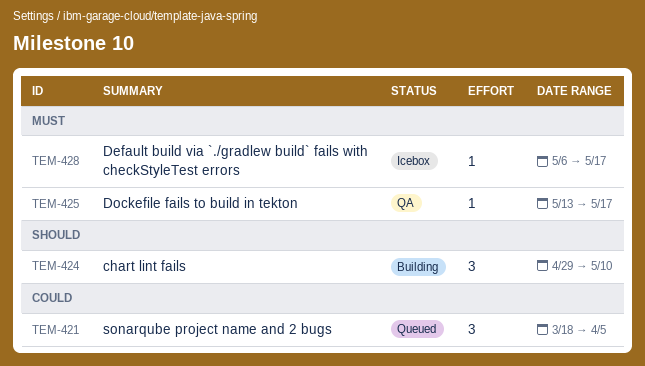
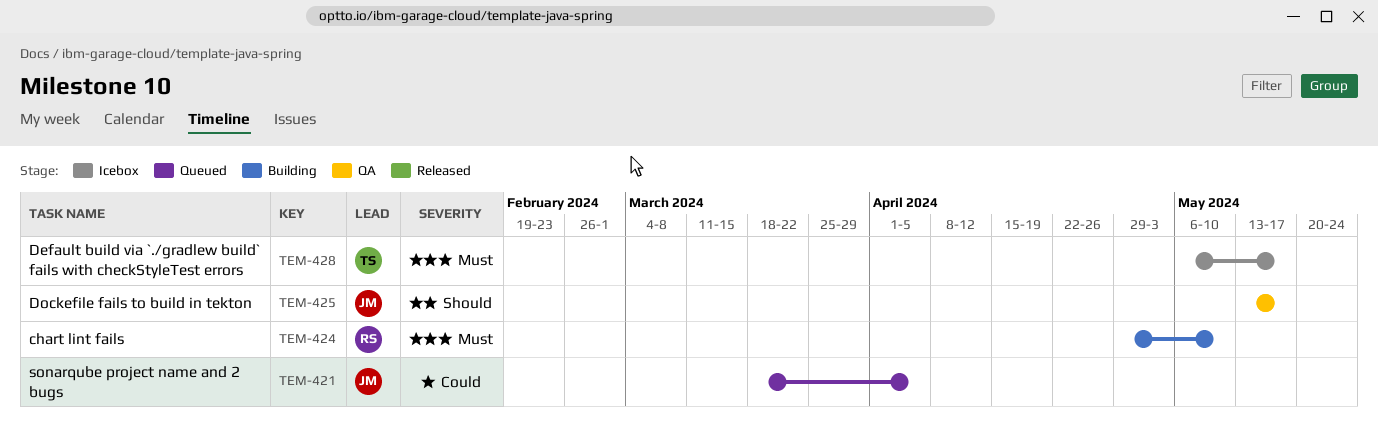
TEM-424, priority: Should -> Must
TEM-425, priority: Must -> Should

